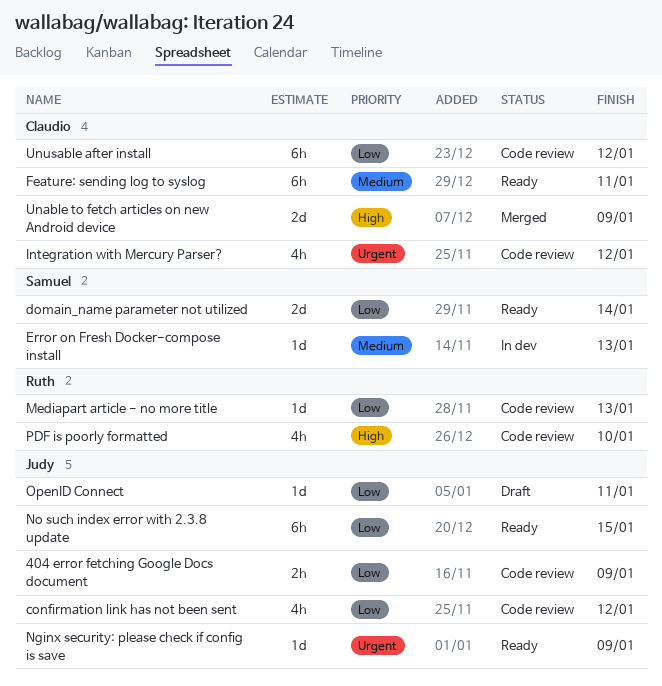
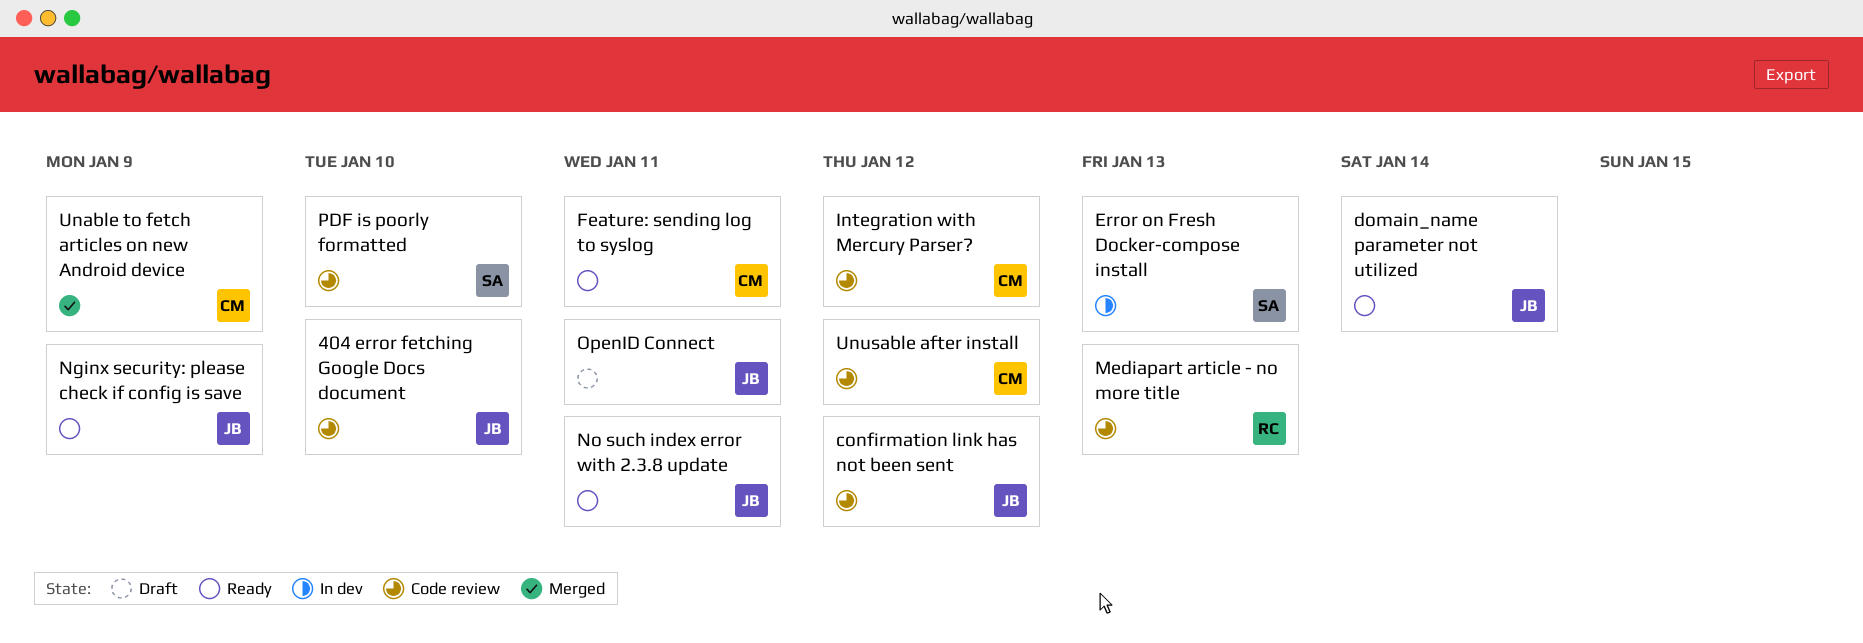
404 error fetching Google Docs document, due: Jan 9 -> Jan 10
domain_name parameter not utilized, owner: Samuel -> Judy
No such index error with 2.3.8 update, due: Jan 15 -> Jan 11
PDF is poorly formatted, owner: Ruth -> Samuel

